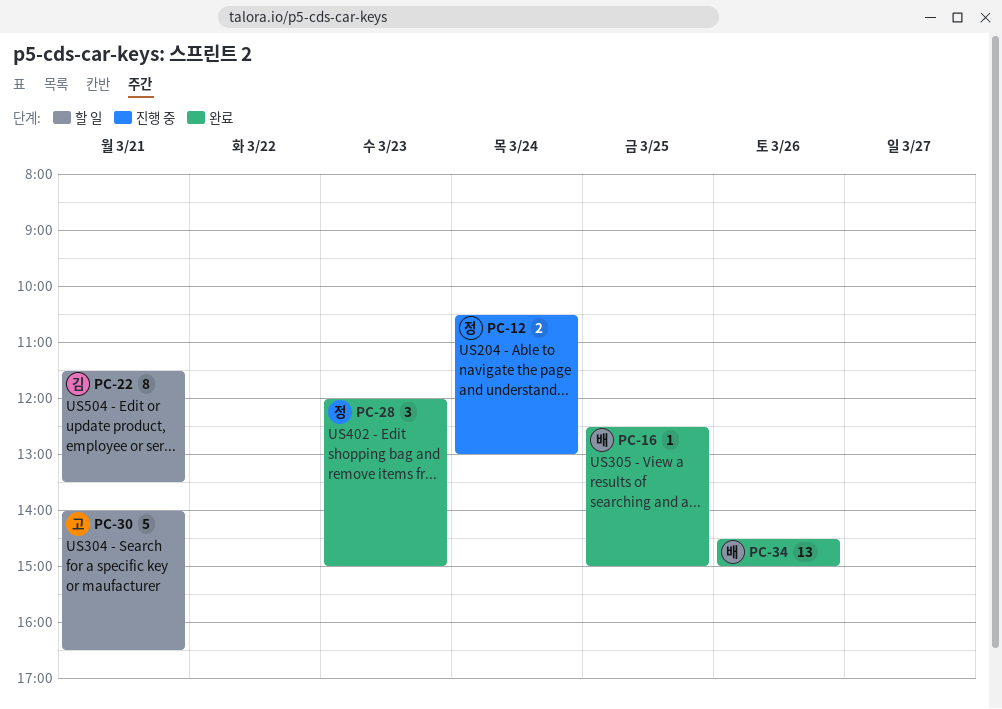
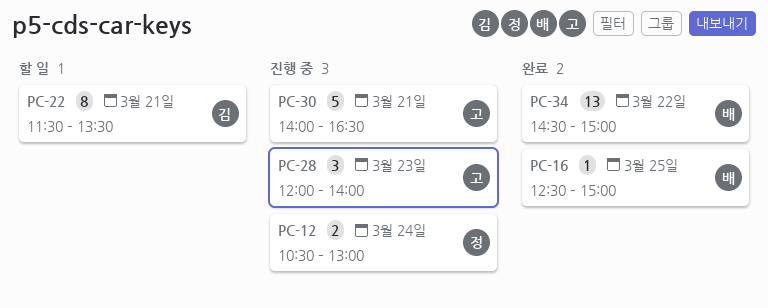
PC-28, status: 완료 -> 진행 중
PC-28, owner: 정 -> 고
PC-28, ends: 15:00 -> 14:00
PC-30, status: 할 일 -> 진행 중
PC-34, day: Mar 26 -> Mar 22

